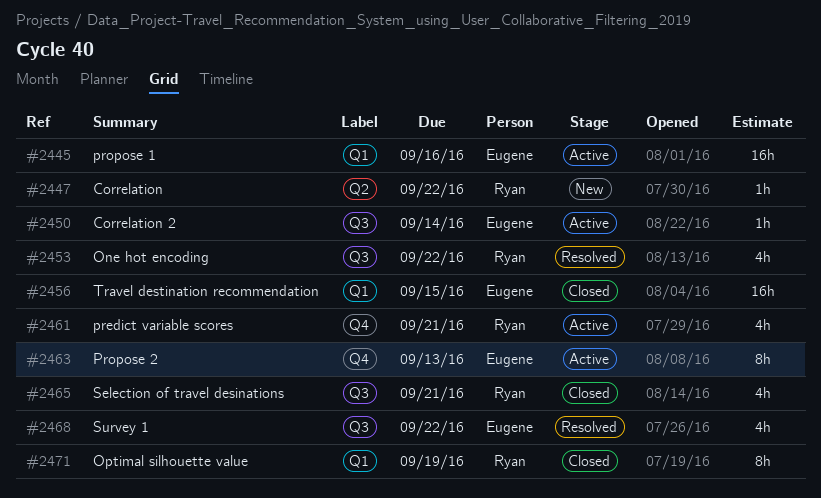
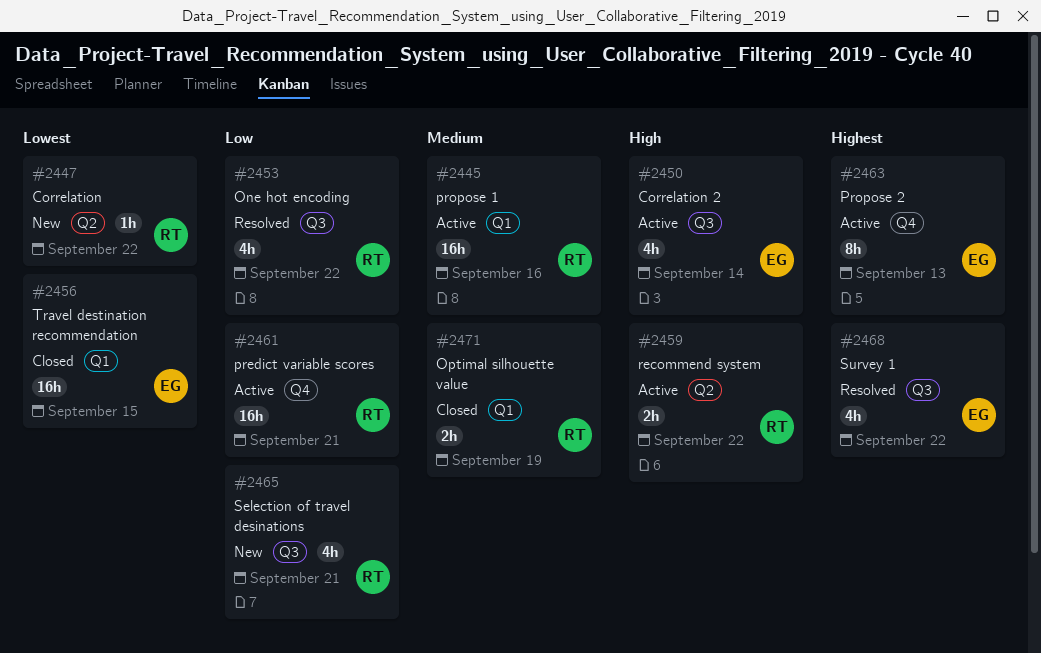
#2445, owner: Eugene -> Ryan
#2450, estimate: 1h -> 4h
#2459: none -> present
#2461, estimate: 4h -> 16h
#2465, status: Closed -> New
#2471, estimate: 8h -> 2h

